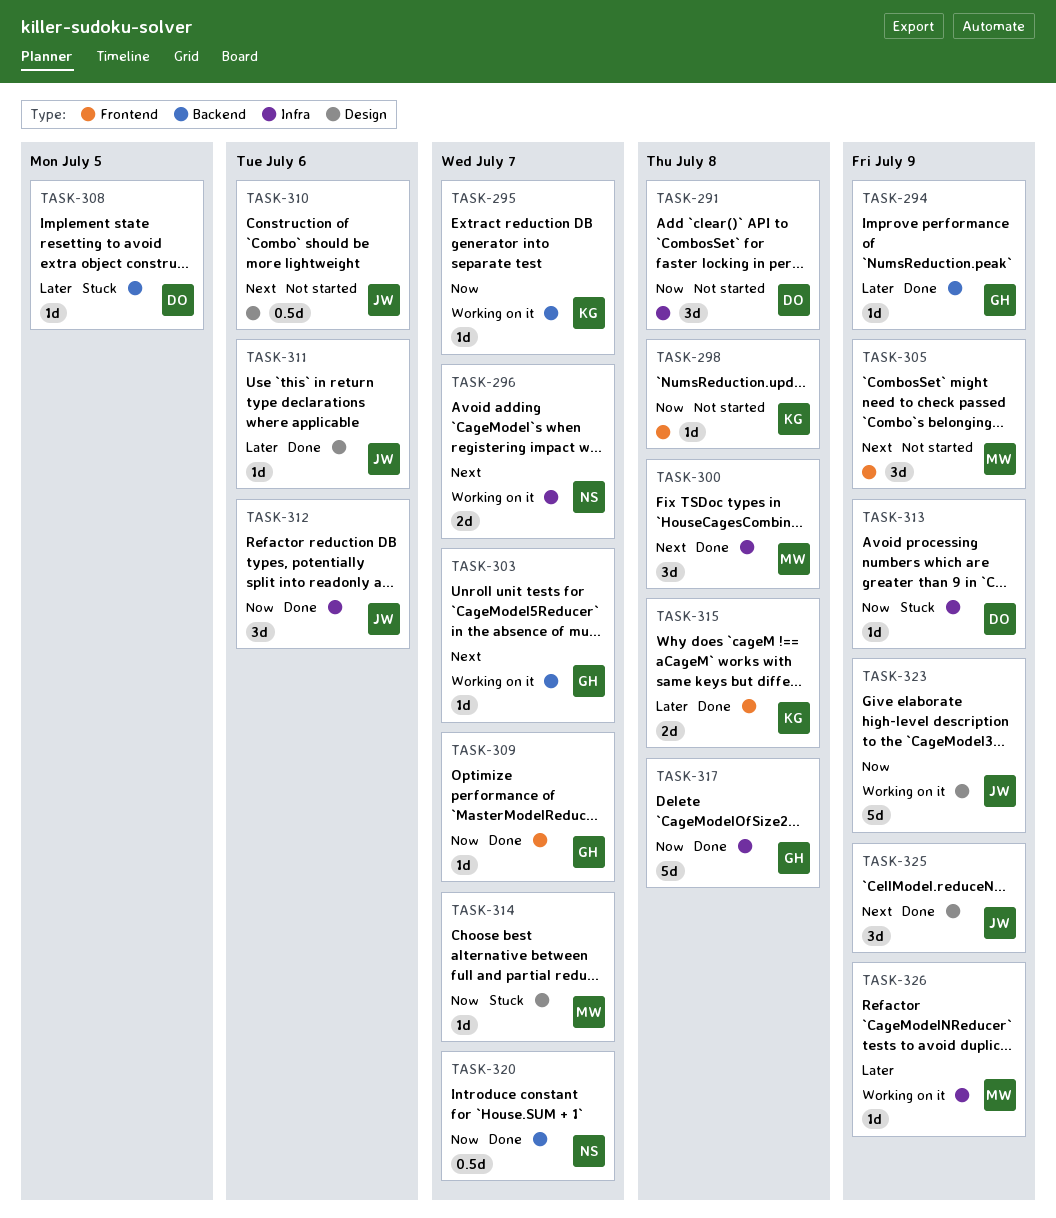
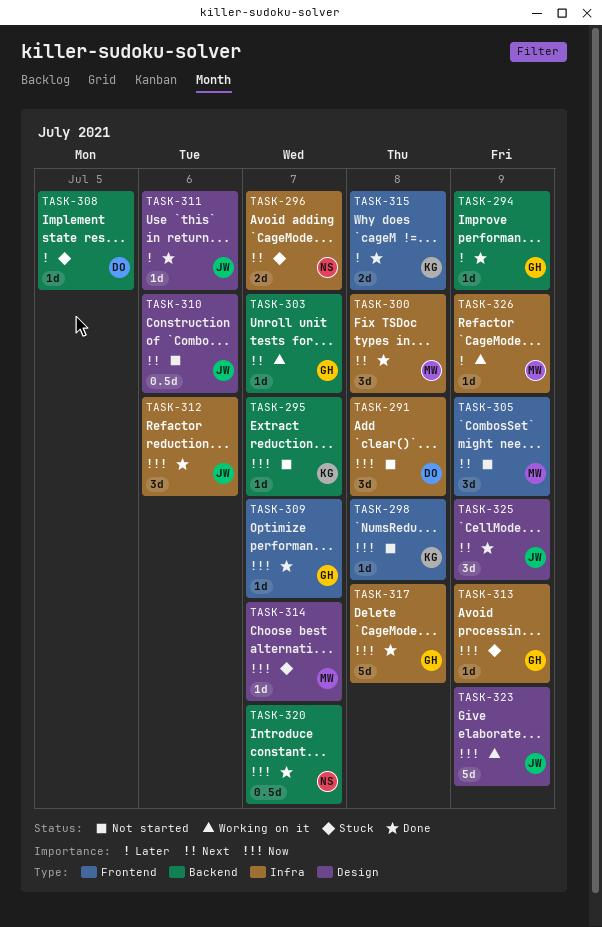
TASK-295, status: Working on it -> Not started
TASK-296, status: Working on it -> Stuck
TASK-313, owner: DO -> GH

